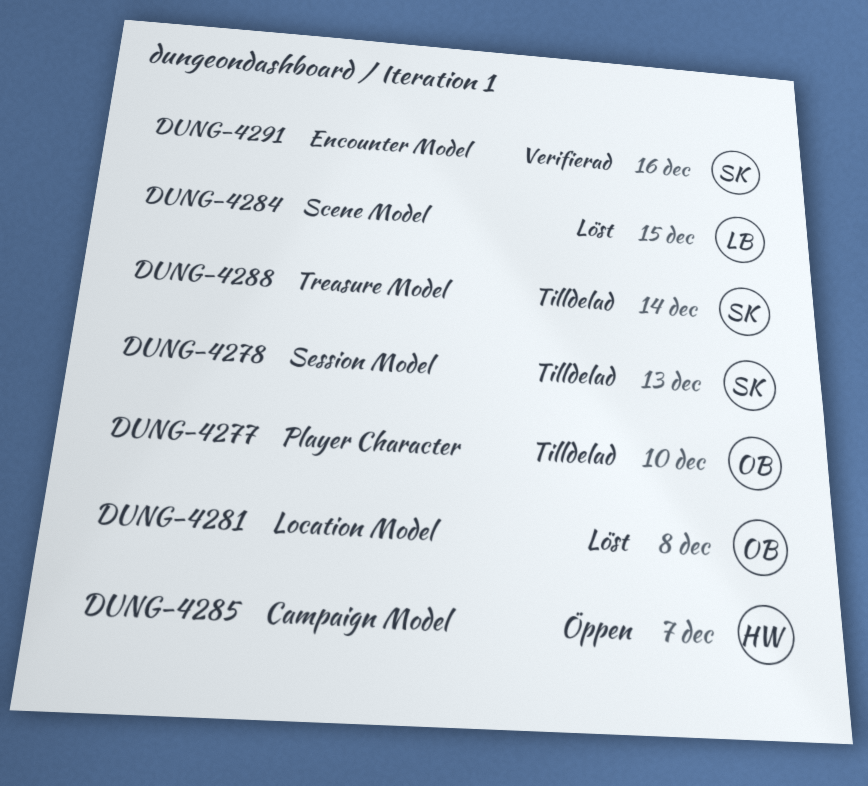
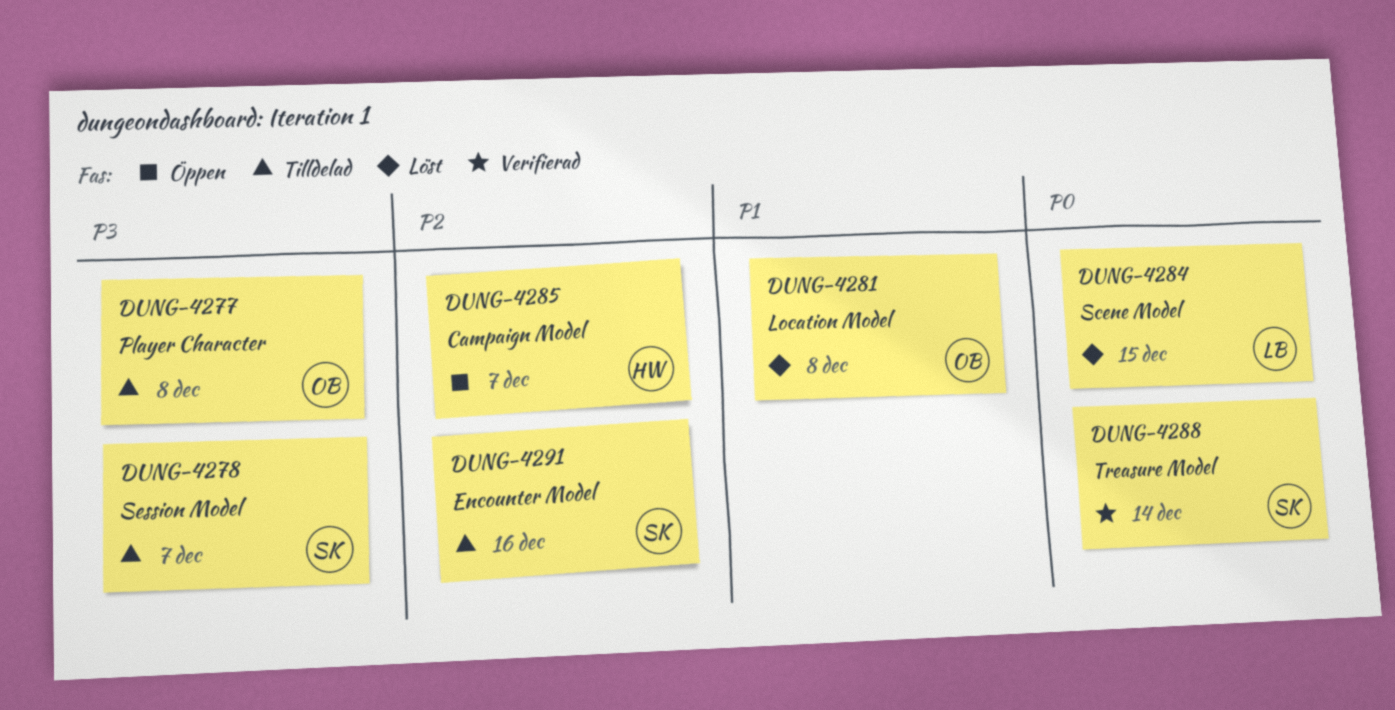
DUNG-4277, due: Dec 10 -> Dec 8
DUNG-4278, due: Dec 13 -> Dec 7
DUNG-4288, status: Tilldelad -> Verifierad
DUNG-4291, status: Verifierad -> Tilldelad

